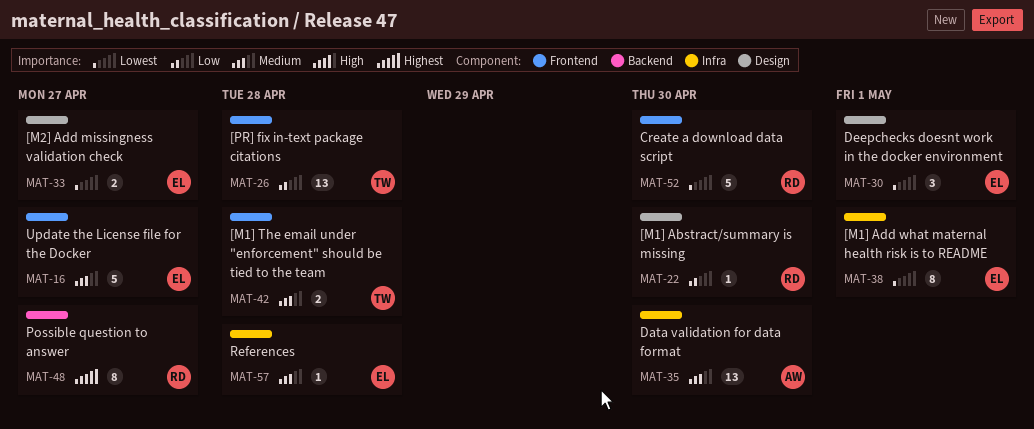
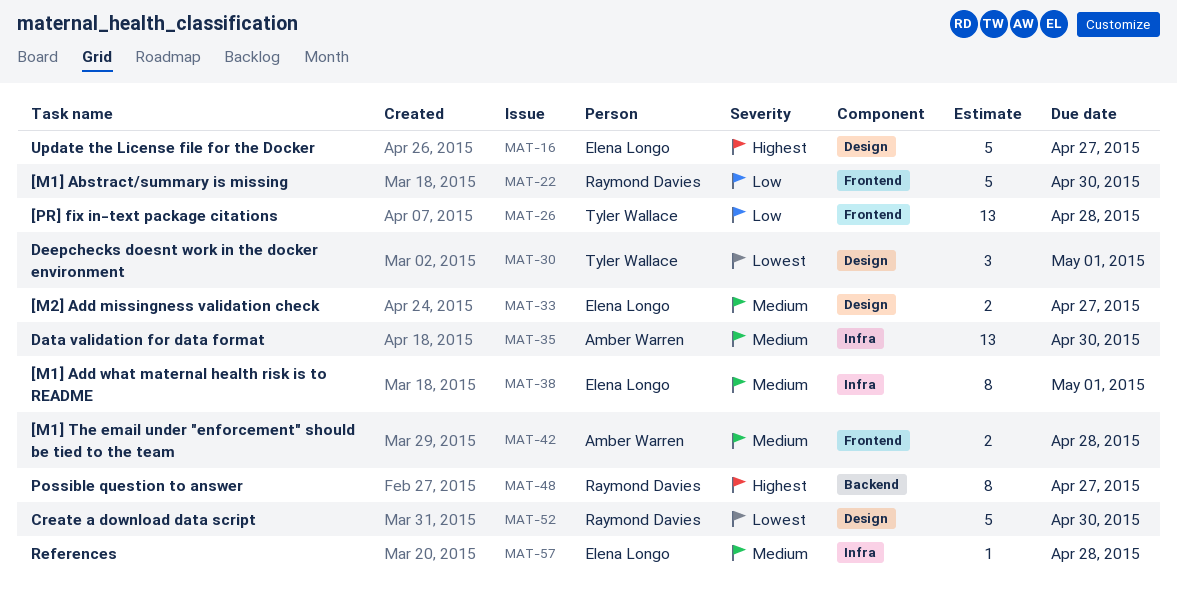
MAT-16, priority: Medium -> Highest
MAT-16, label: Frontend -> Design
MAT-22, label: Design -> Frontend
MAT-22, estimate: 1 -> 5
MAT-30, owner: Elena Longo -> Tyler Wallace
MAT-33, priority: Lowest -> Medium
MAT-38, priority: Lowest -> Medium
MAT-42, owner: Tyler Wallace -> Amber Warren
MAT-52, label: Frontend -> Design

